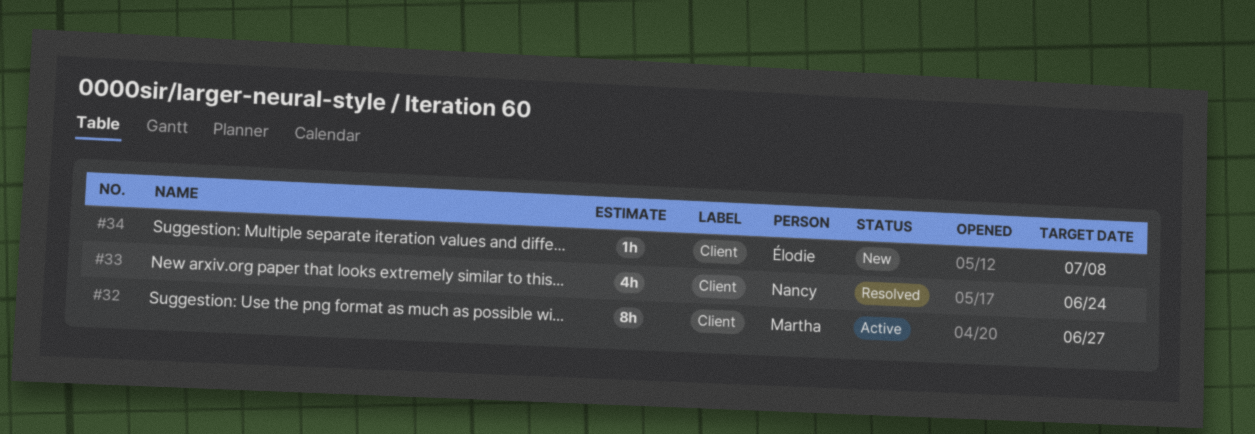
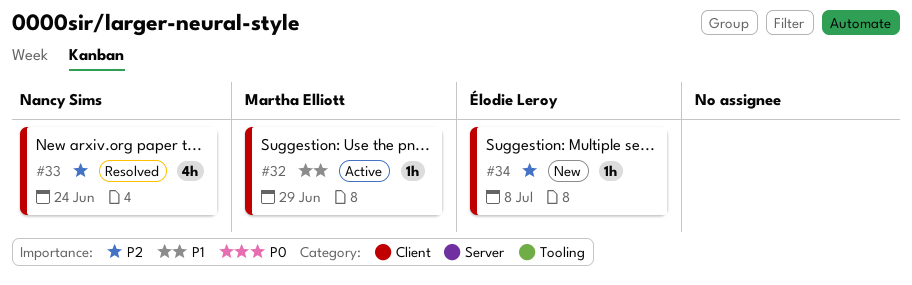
#32, estimate: 8h -> 1h
#32, due: Jun 27 -> Jun 29

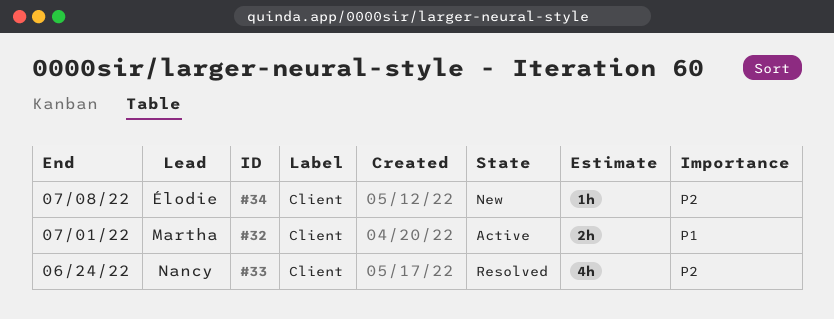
#32, estimate: 1h -> 2h
#32, due: Jun 29 -> Jul 1

